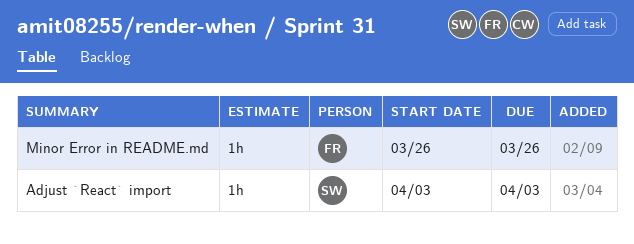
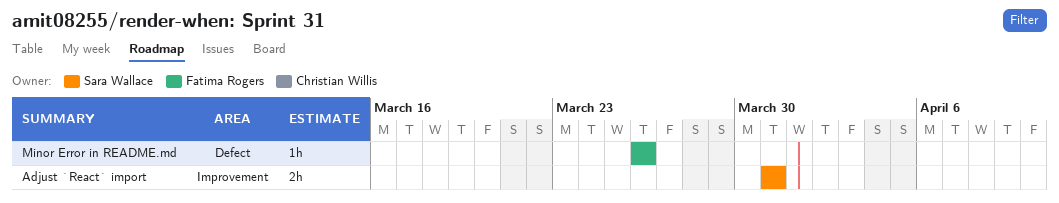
Adjust `React` import, estimate: 1h -> 2h
Adjust `React` import, start: Apr 3 -> Mar 31
Adjust `React` import, due: Apr 3 -> Mar 31

